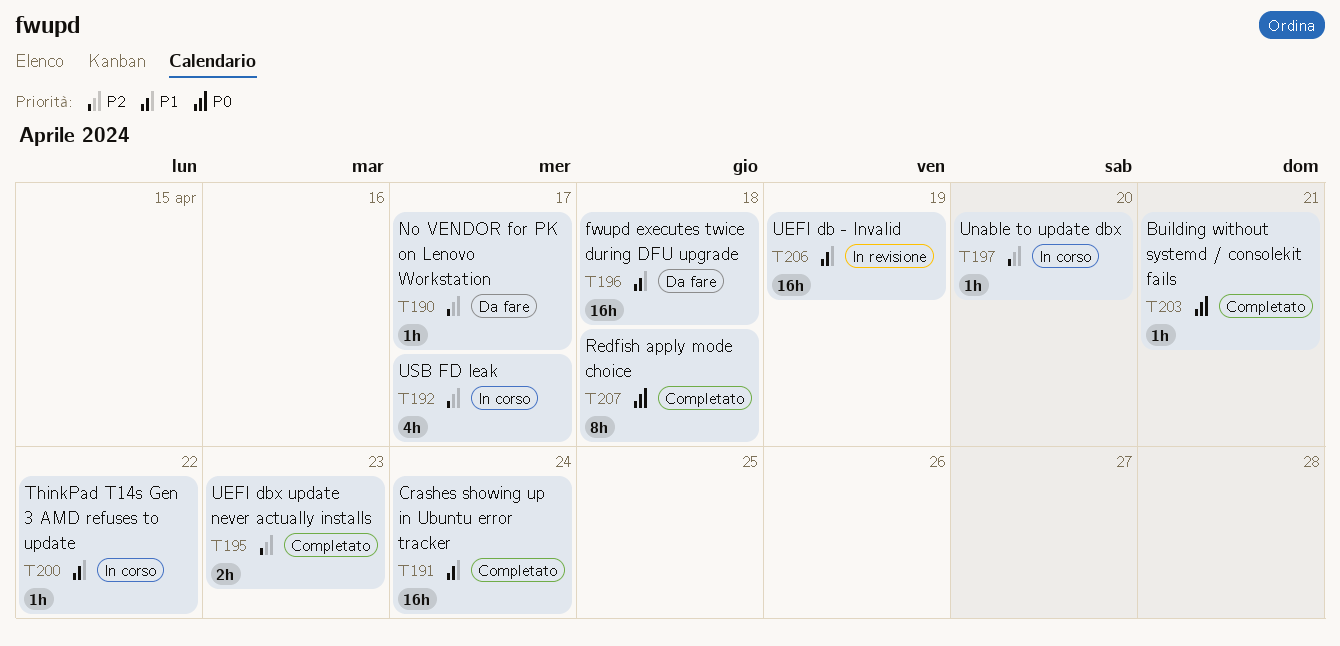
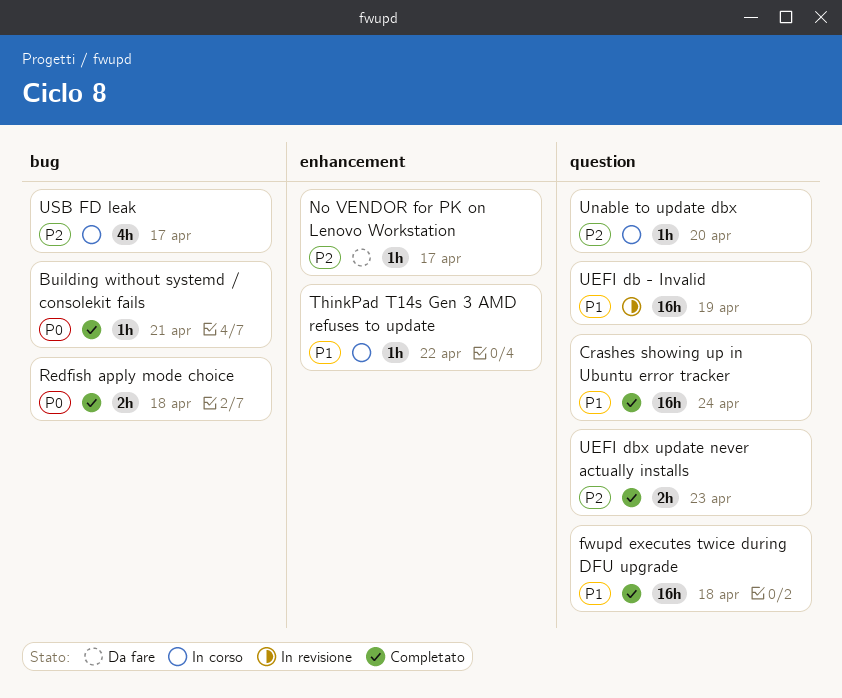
fwupd executes twice during DFU upgrade, status: Da fare -> Completato
Redfish apply mode choice, estimate: 8h -> 2h

